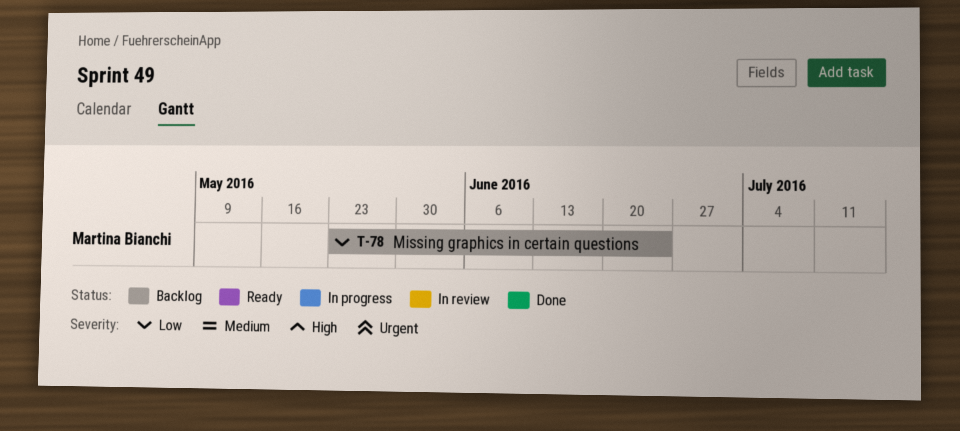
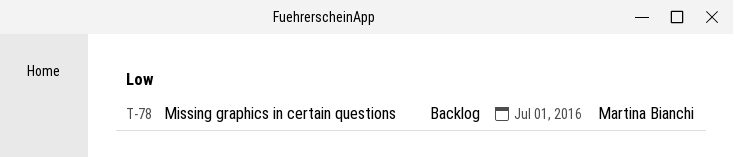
T-78, due: Jun 24 -> Jul 1

